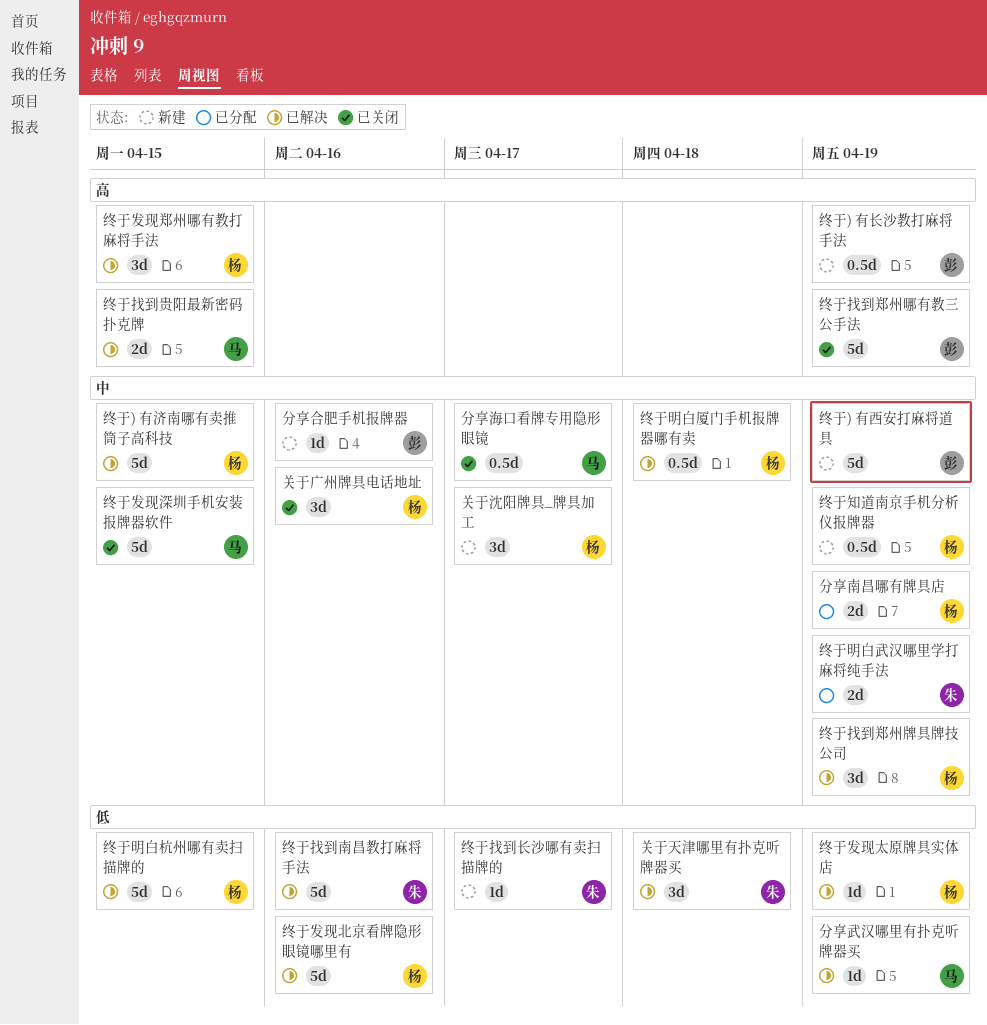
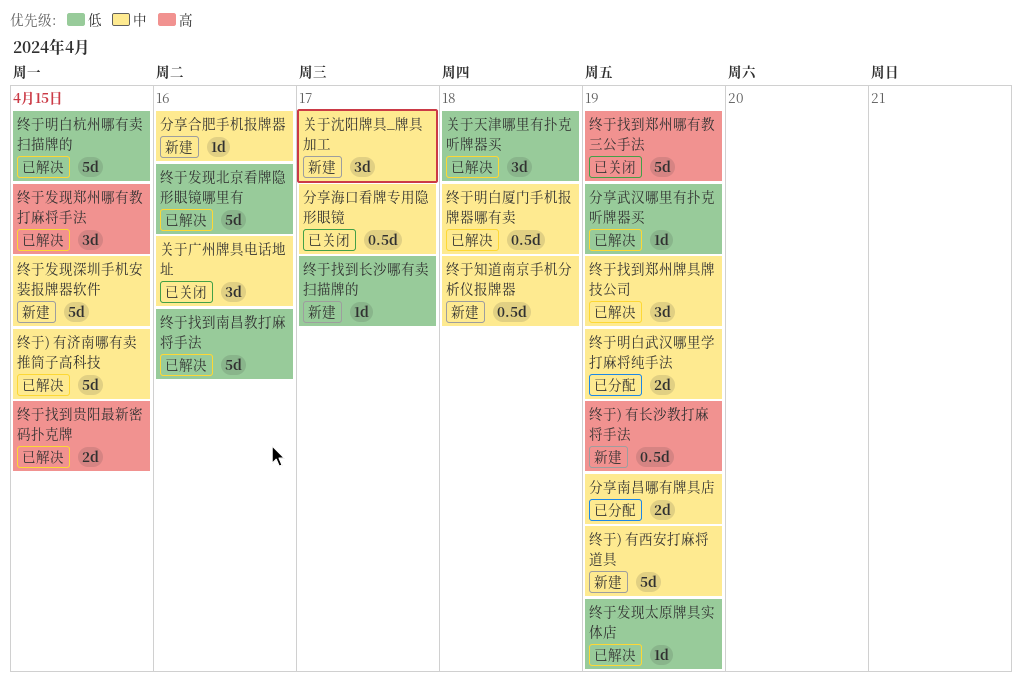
终于发现深圳手机安装报牌器软件, status: 已关闭 -> 新建
终于知道南京手机分析仪报牌器, due: Apr 19 -> Apr 18

